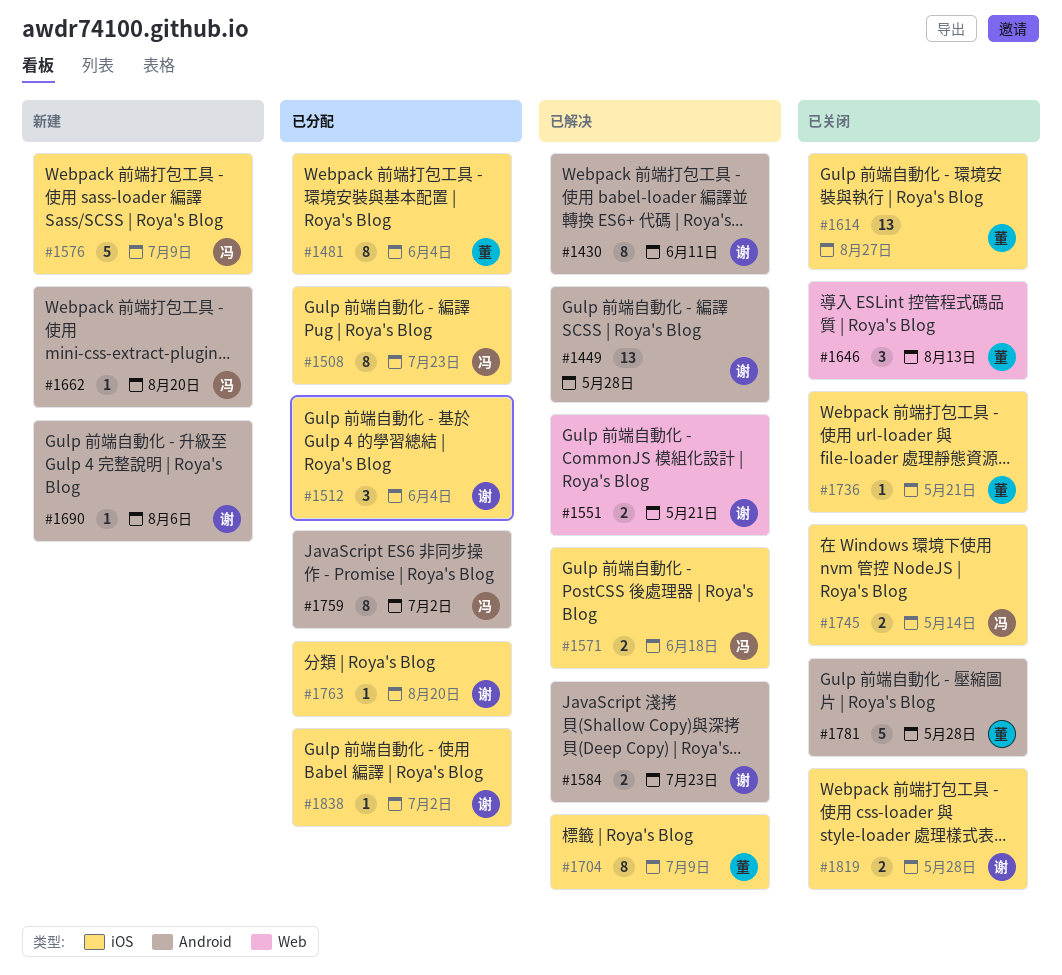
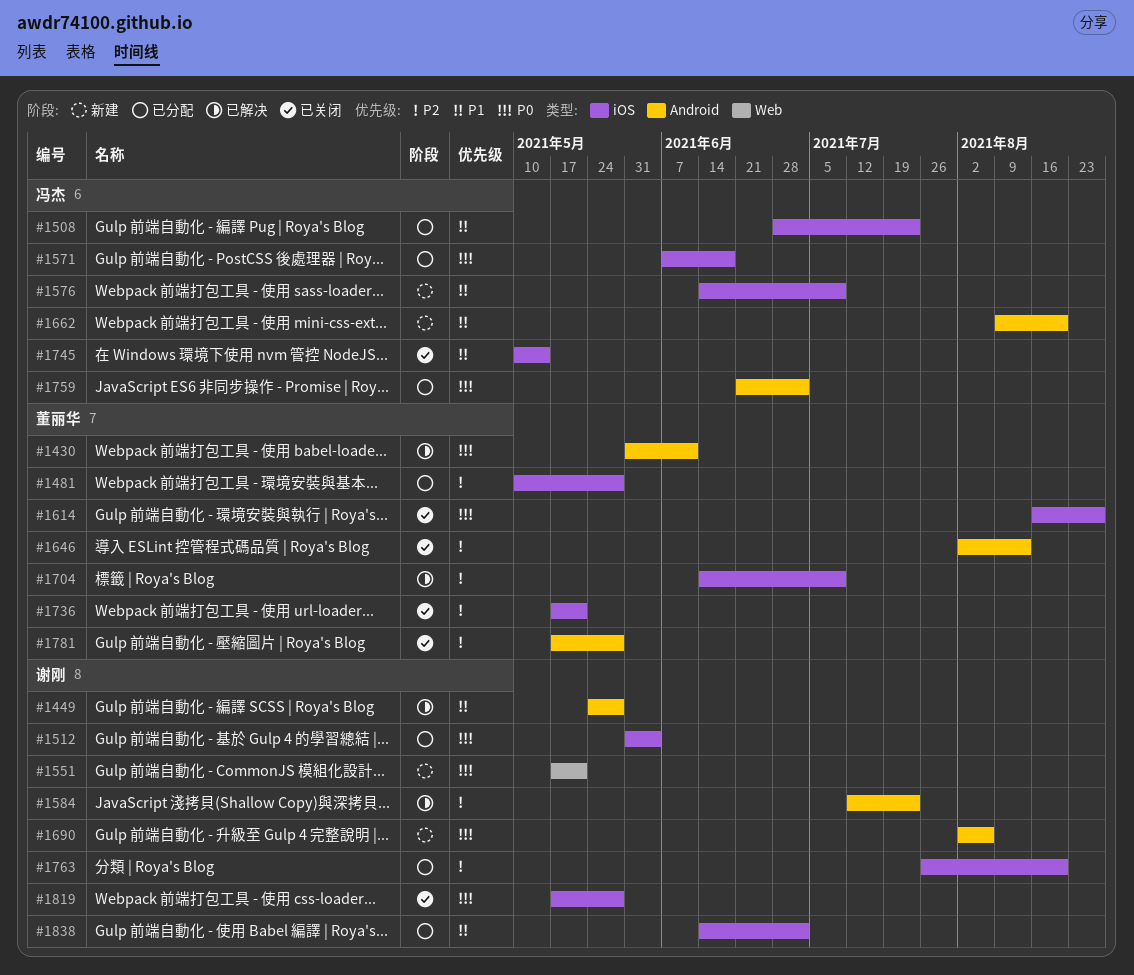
#1430, owner: 谢刚 -> 董丽华
#1481, due: Jun 4 -> May 28
#1551, status: 已解决 -> 新建
#1571, status: 已解决 -> 已分配
#1646, label: Web -> Android

